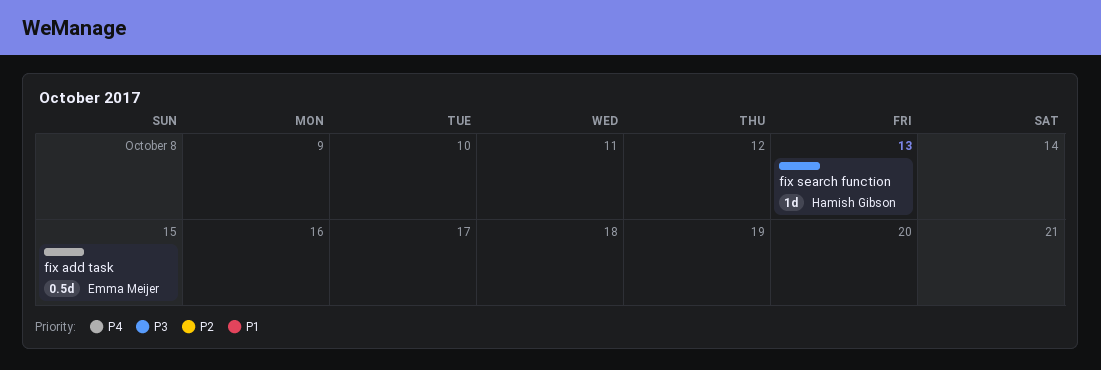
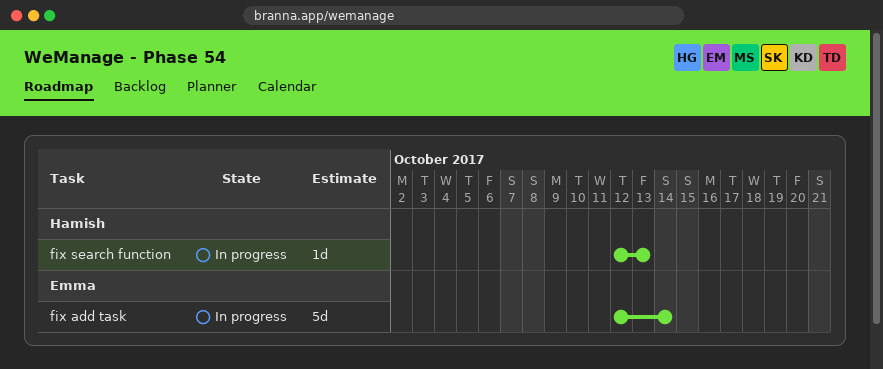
fix add task, estimate: 0.5d -> 5d
fix add task, due: Oct 15 -> Oct 14

